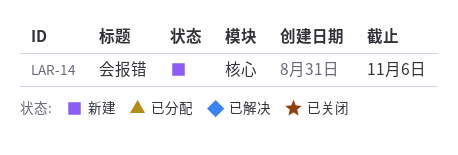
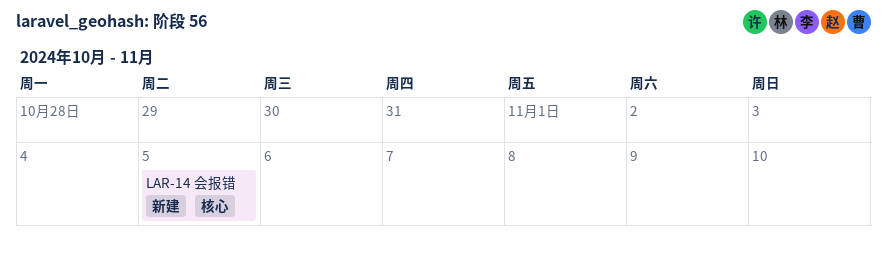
LAR-14, due: Nov 6 -> Nov 5

